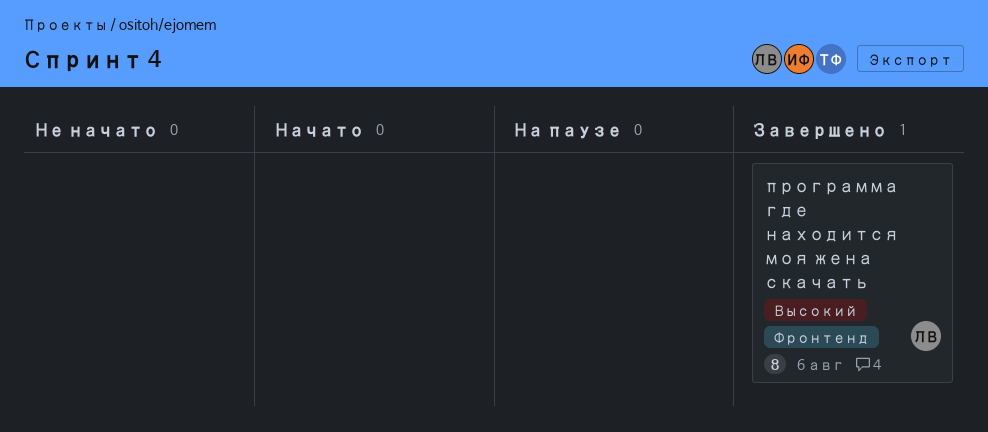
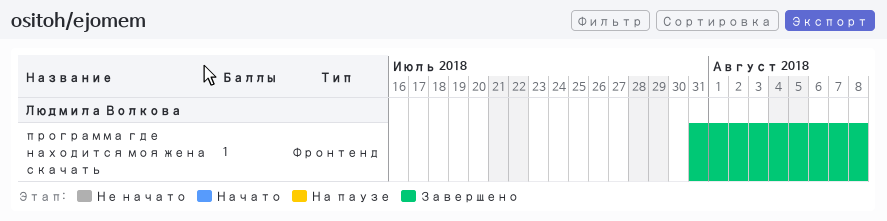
программа где находится моя жена скачать, estimate: 8 -> 1
программа где находится моя жена скачать, due: Aug 6 -> Aug 8

